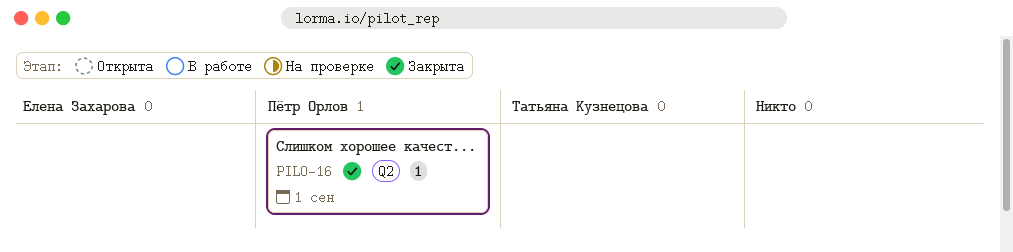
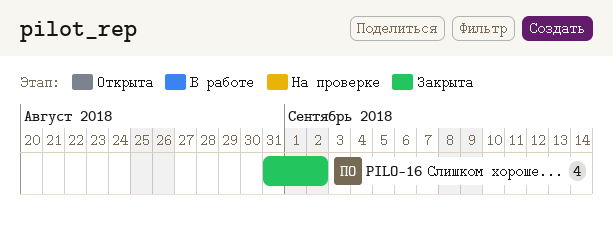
PILO-16, estimate: 1 -> 4
PILO-16, due: Sep 1 -> Sep 2

